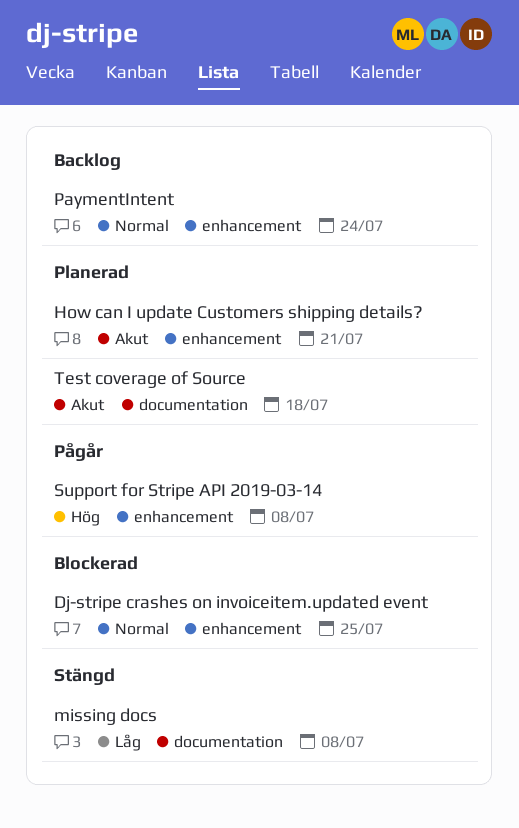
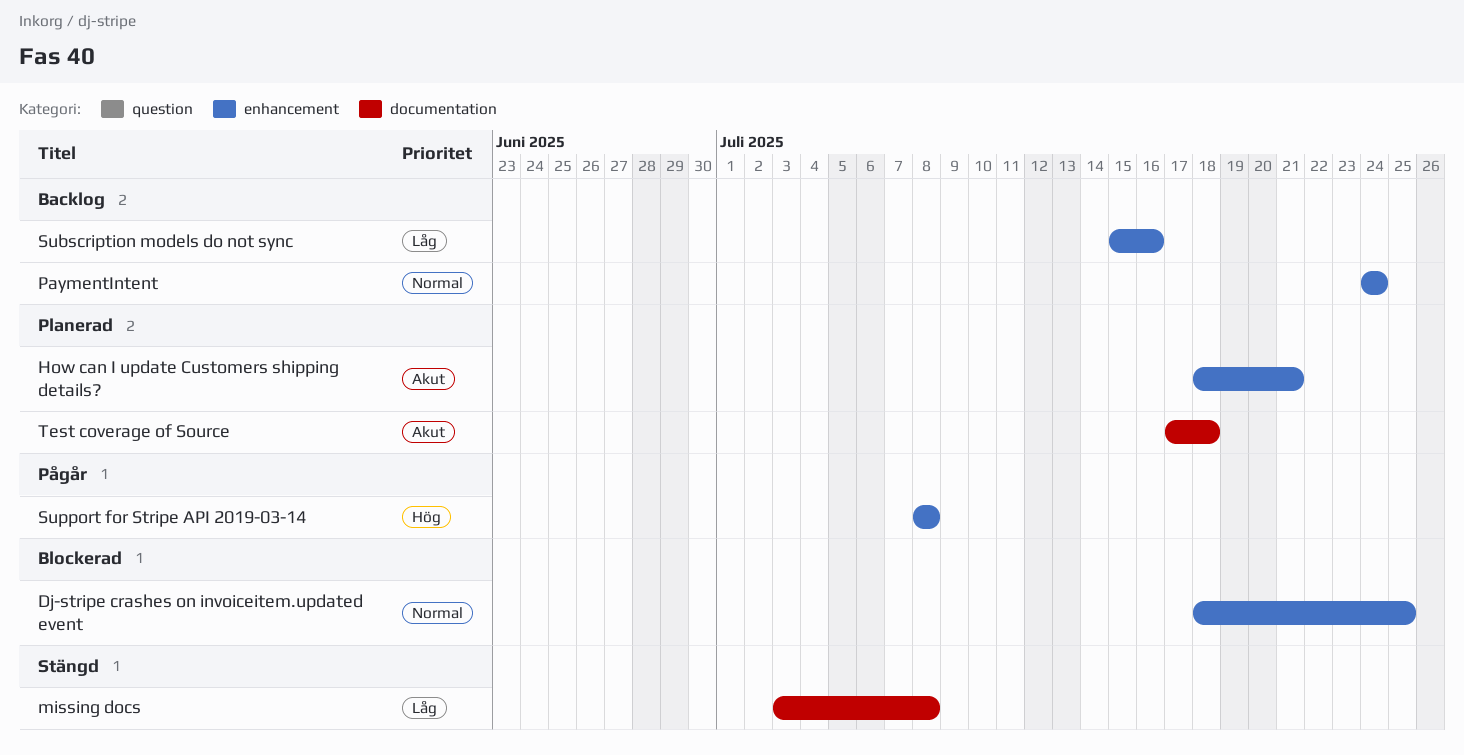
Subscription models do not sync: none -> present

